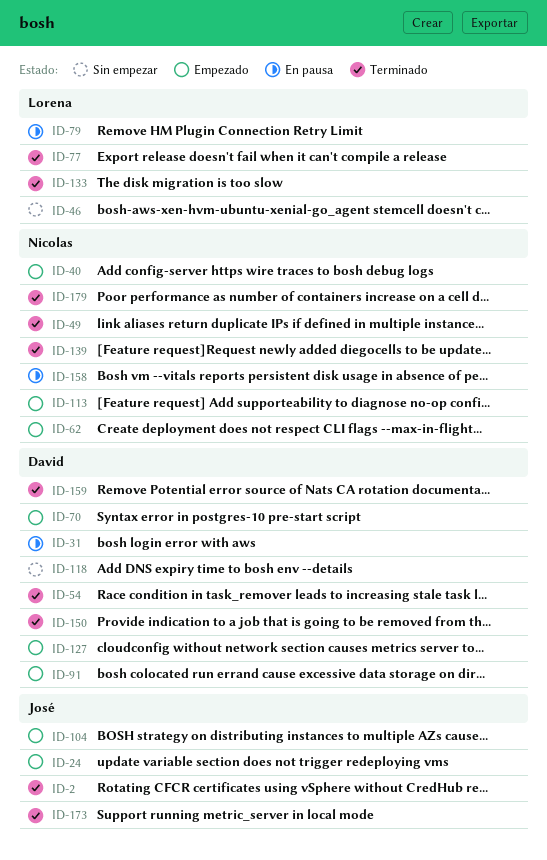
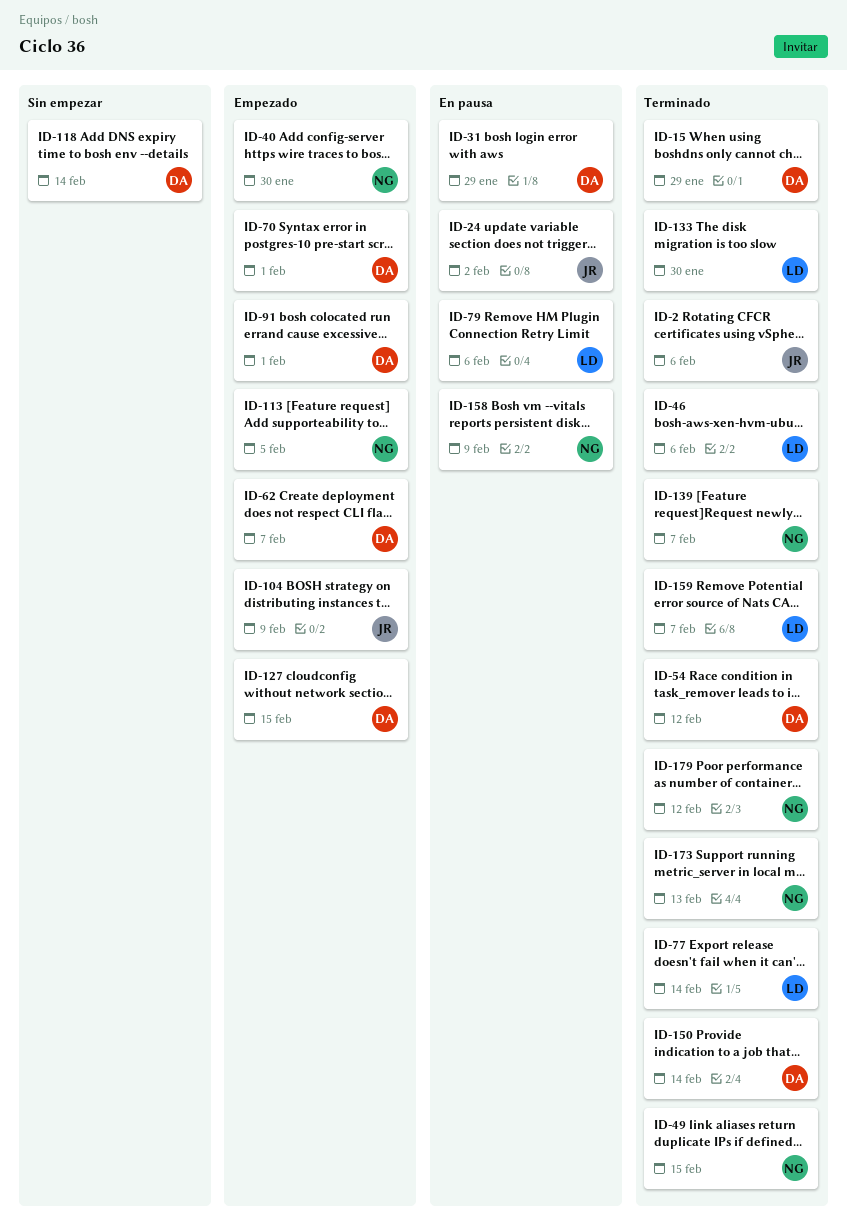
ID-15: none -> present
ID-24, status: Empezado -> En pausa
ID-46, status: Sin empezar -> Terminado
ID-62, owner: Nicolas -> David
ID-159, owner: David -> Lorena
ID-173, owner: José -> Nicolas

